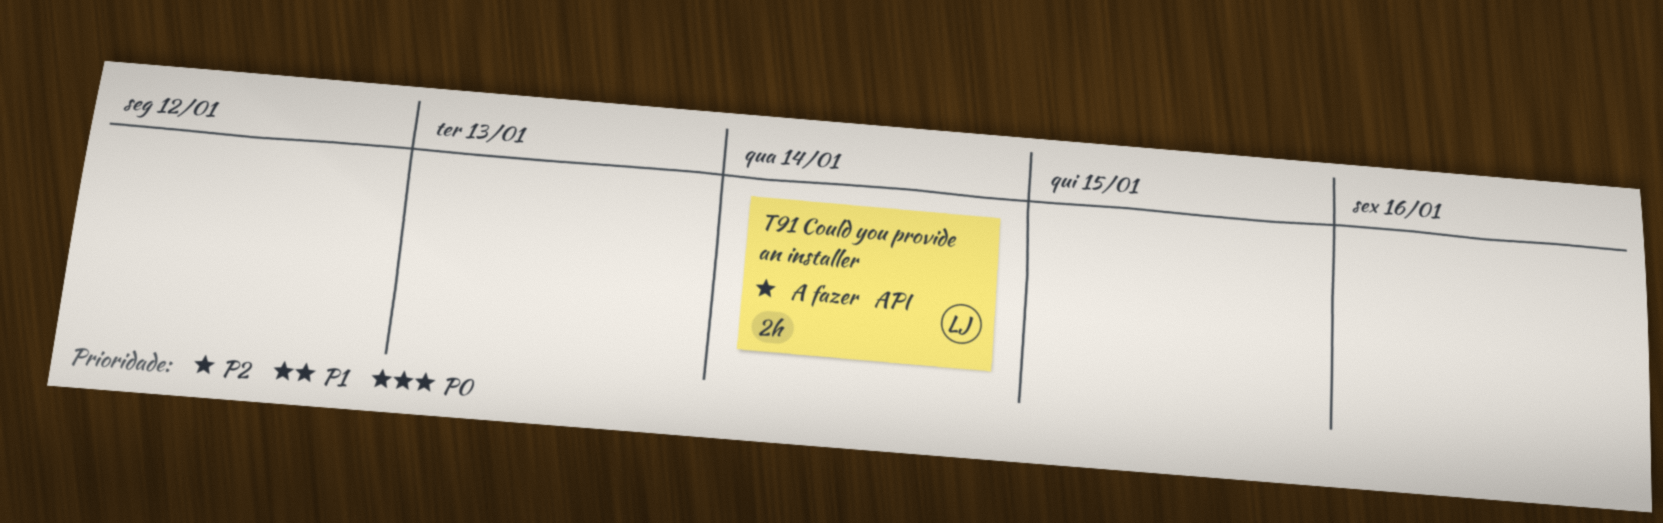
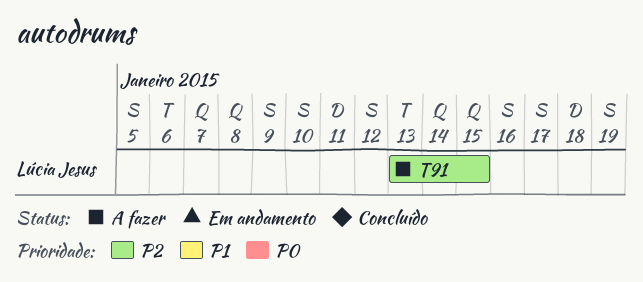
T91, due: Jan 14 -> Jan 15

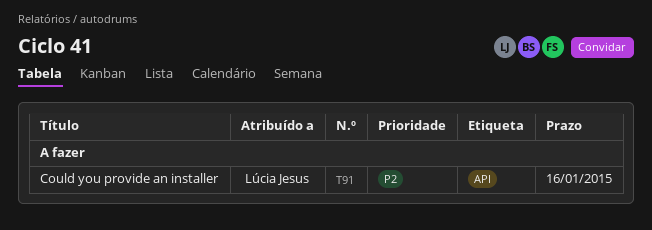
T91, due: Jan 15 -> Jan 16

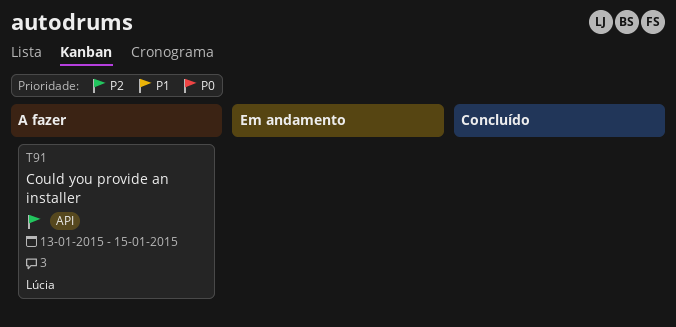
T91, due: Jan 16 -> Jan 15

